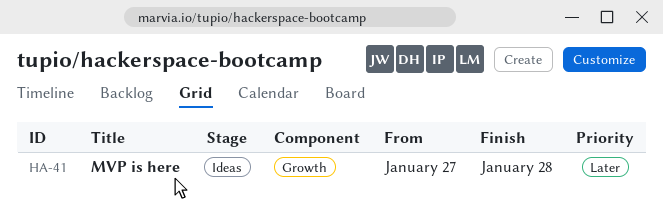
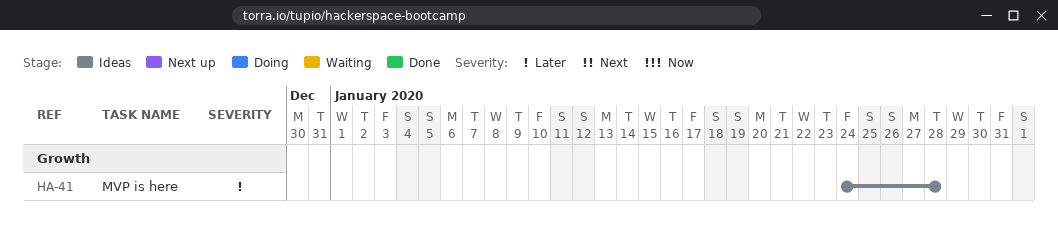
HA-41, start: Jan 27 -> Jan 24

